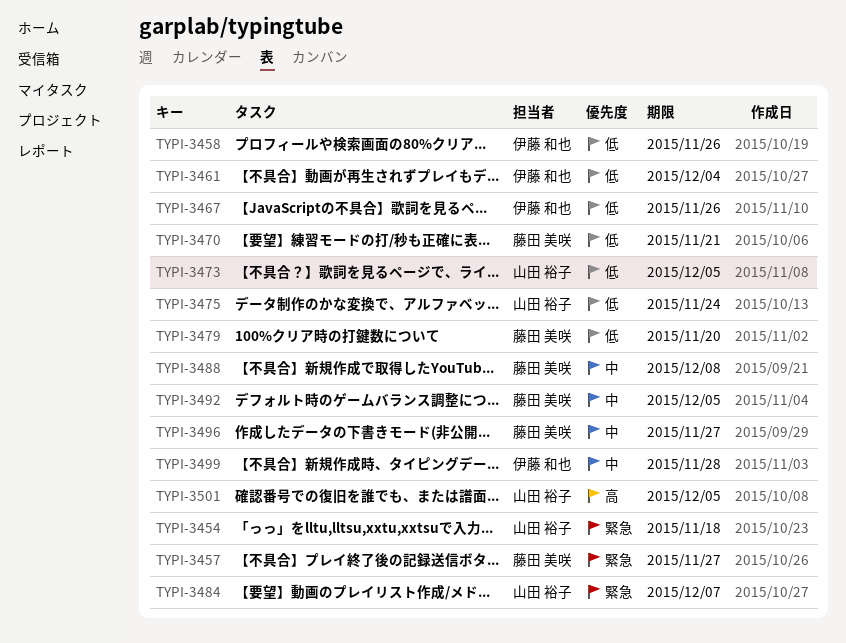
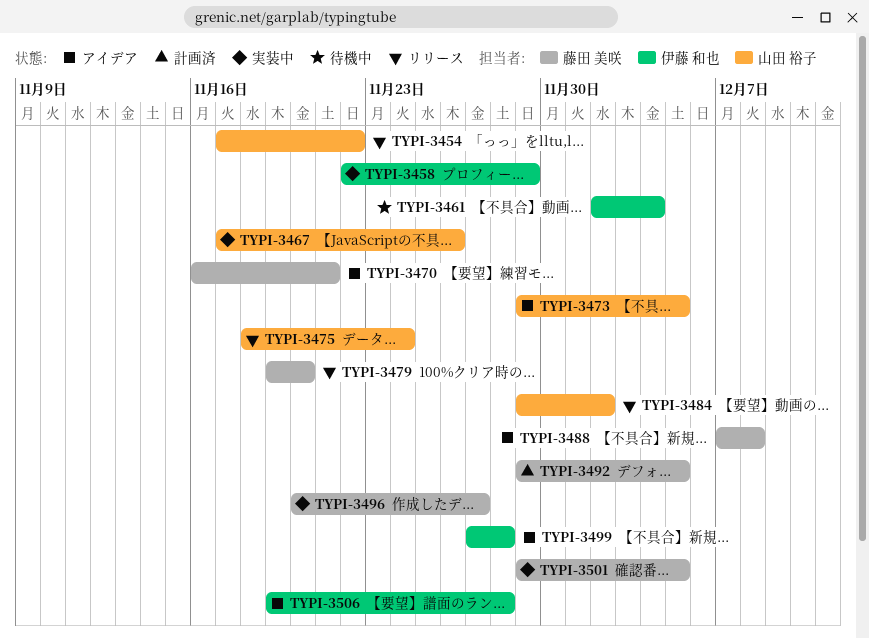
TYPI-3454, due: Nov 18 -> Nov 22
TYPI-3457: present -> none
TYPI-3458, due: Nov 26 -> Nov 29
TYPI-3467, owner: 伊藤 和也 -> 山田 裕子
TYPI-3484, due: Dec 7 -> Dec 2
TYPI-3501, owner: 山田 裕子 -> 藤田 美咲
TYPI-3506: none -> present

